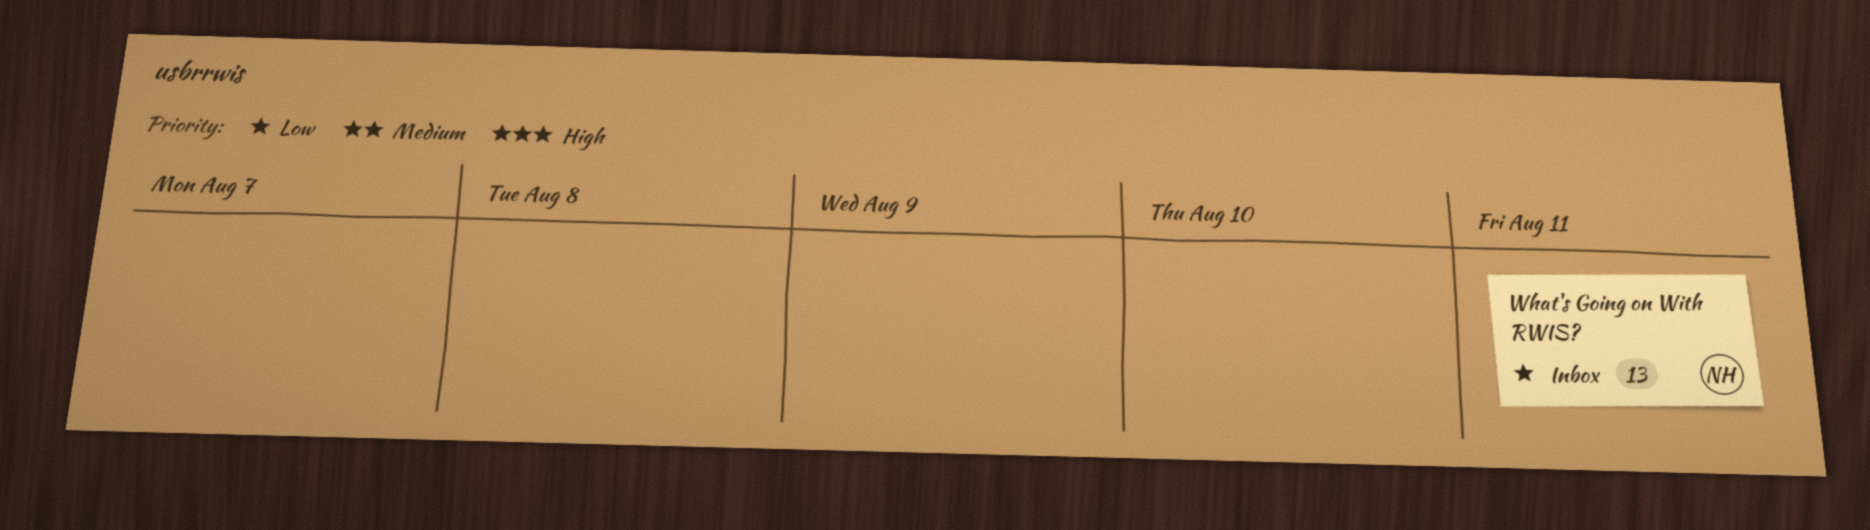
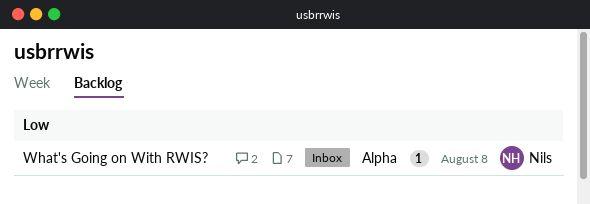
What's Going on With RWIS?, estimate: 13 -> 1
What's Going on With RWIS?, due: Aug 11 -> Aug 8

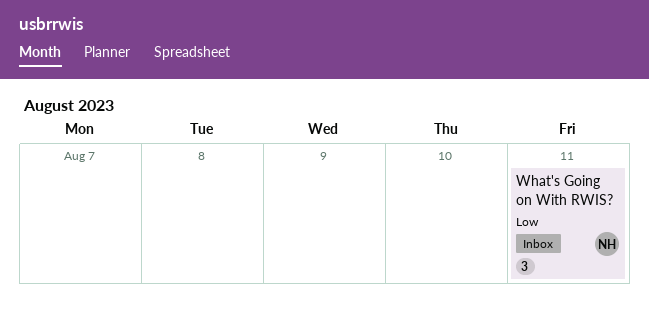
What's Going on With RWIS?, estimate: 1 -> 3
What's Going on With RWIS?, due: Aug 8 -> Aug 11

